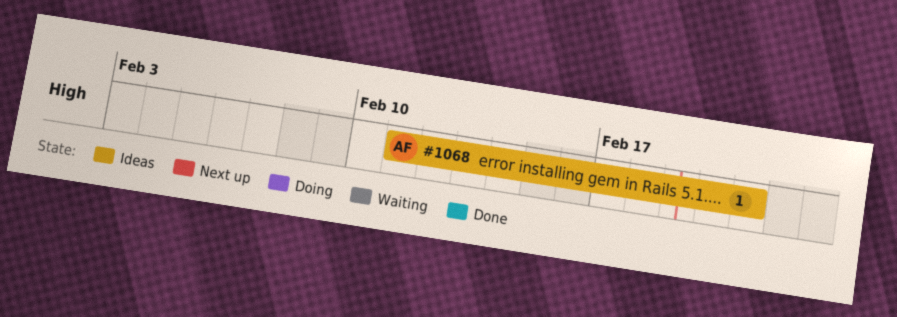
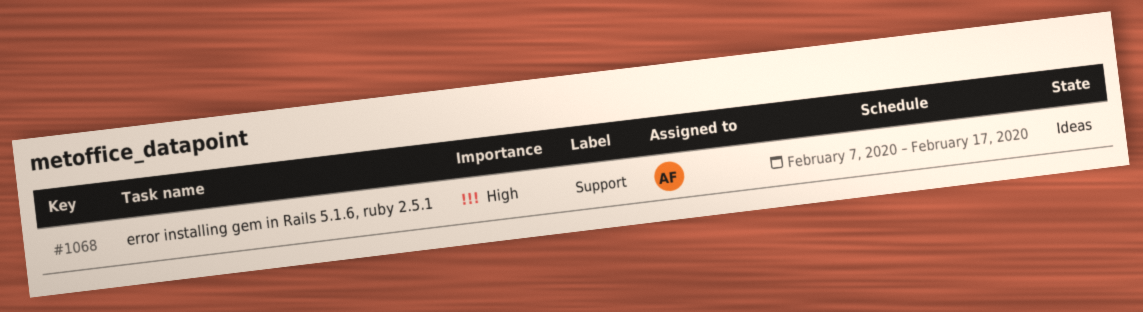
#1068, start: Feb 11 -> Feb 7
#1068, due: Feb 21 -> Feb 17

